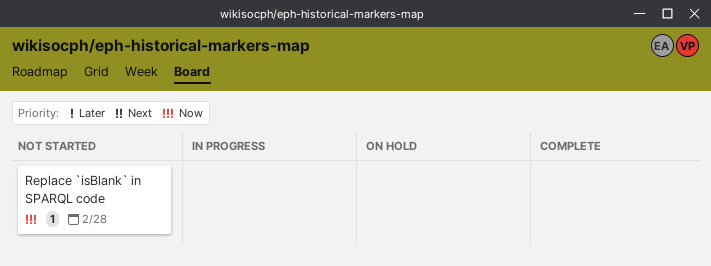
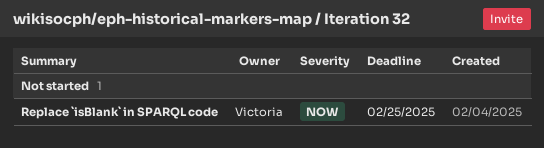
Replace `isBlank` in SPARQL code, due: Feb 28 -> Feb 25

